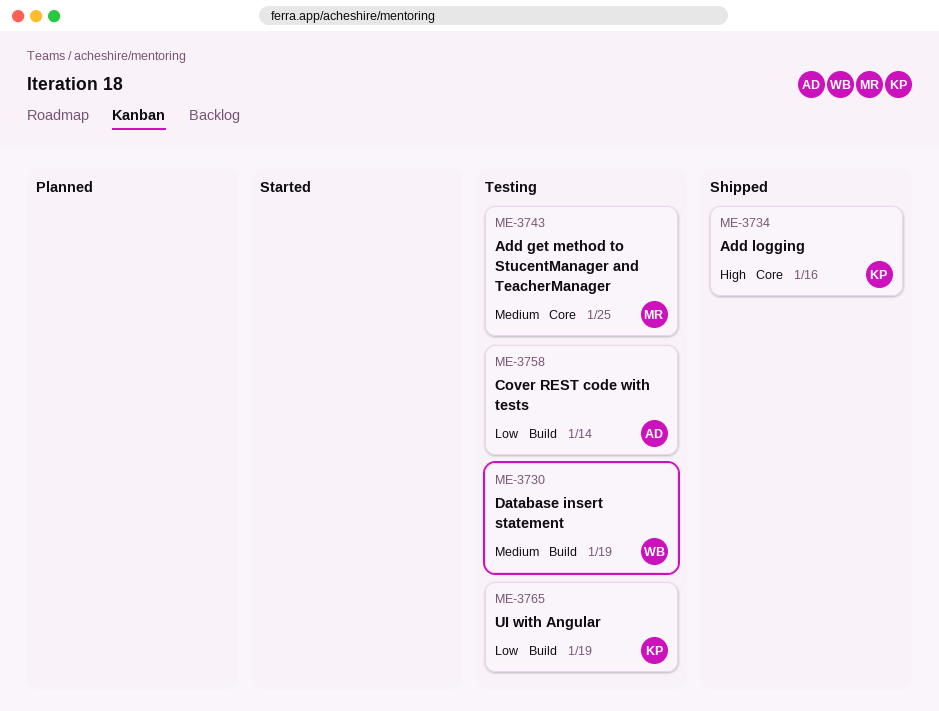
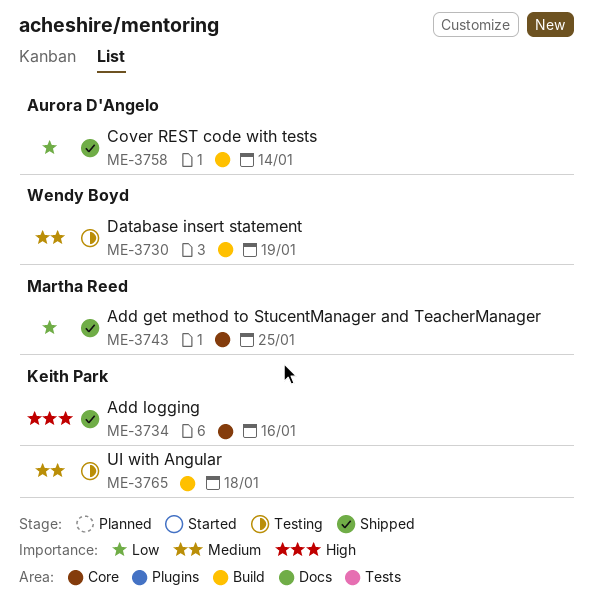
ME-3743, status: Testing -> Shipped
ME-3743, priority: Medium -> Low
ME-3758, status: Testing -> Shipped
ME-3765, priority: Low -> Medium
ME-3765, due: Jan 19 -> Jan 18

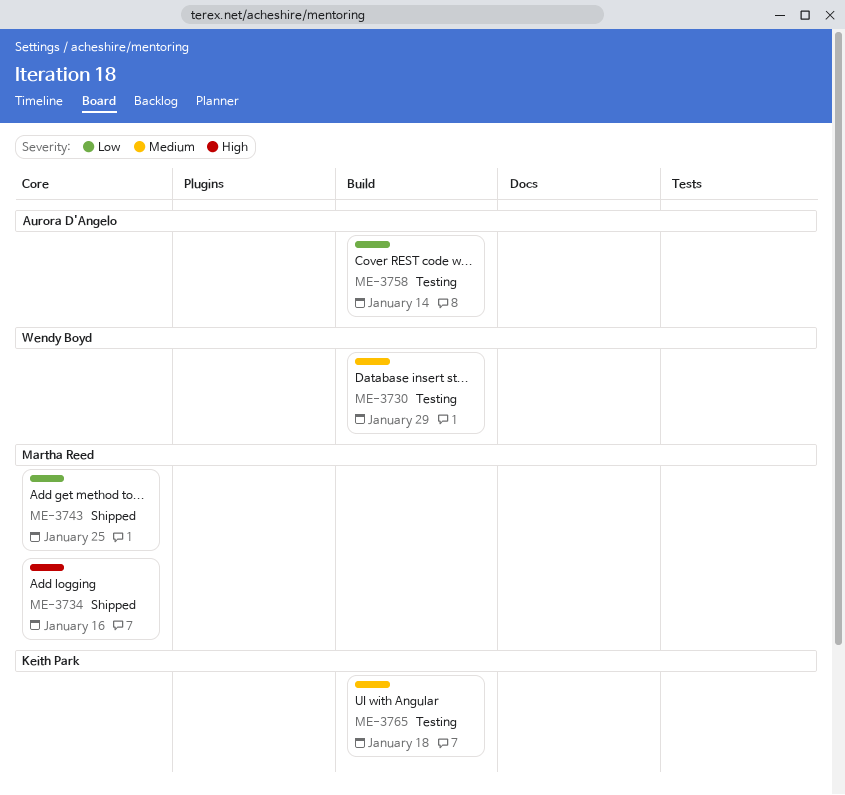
ME-3730, due: Jan 19 -> Jan 29
ME-3734, owner: Keith Park -> Martha Reed
ME-3758, status: Shipped -> Testing

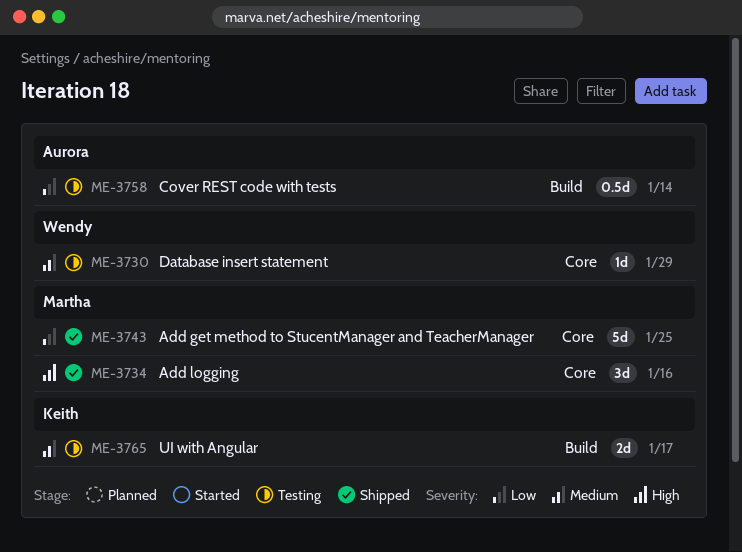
ME-3730, label: Build -> Core
ME-3765, due: Jan 18 -> Jan 17

